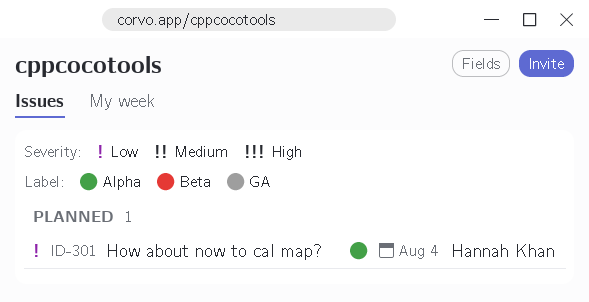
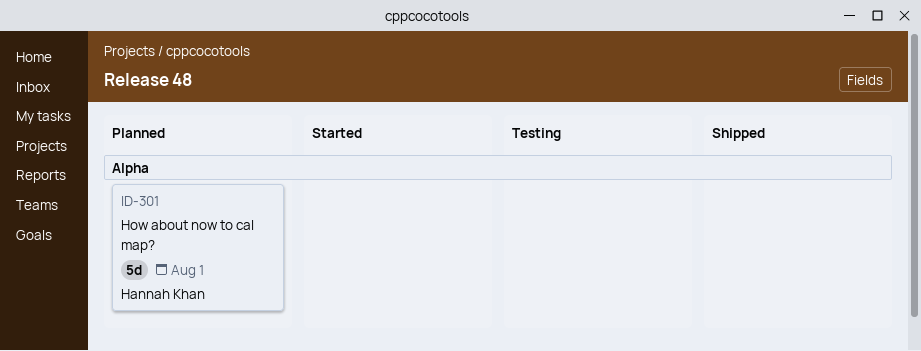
ID-301, due: Aug 4 -> Aug 1

